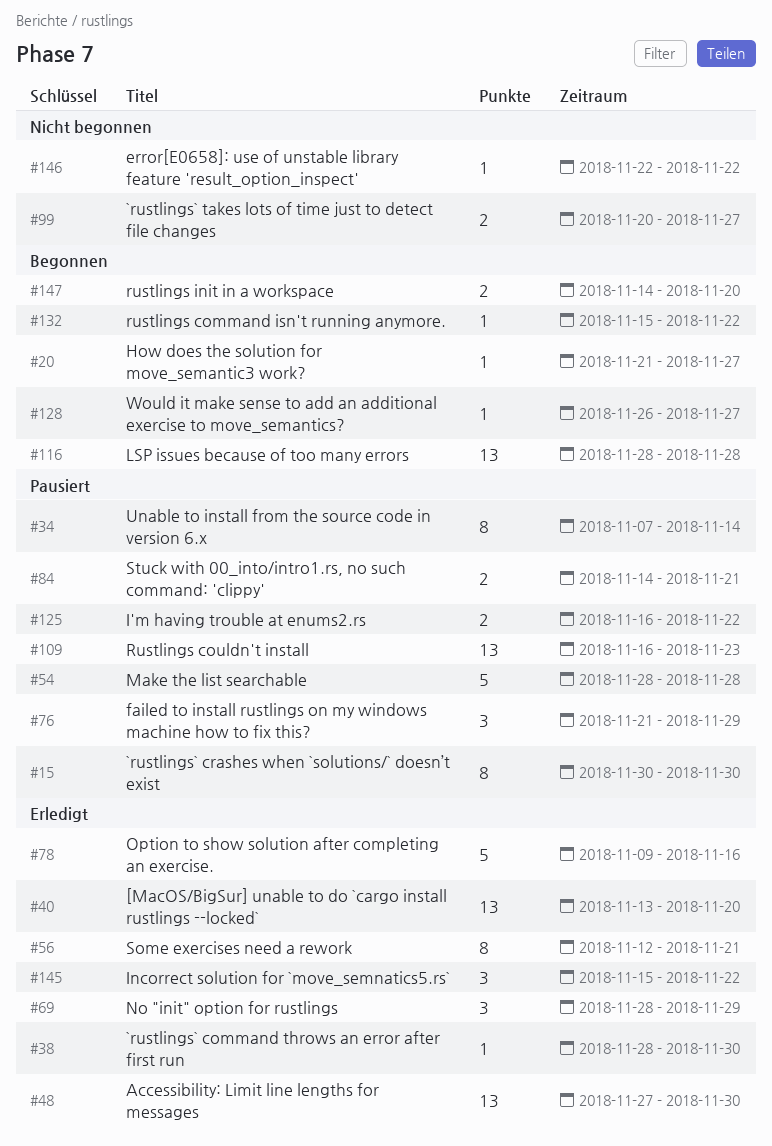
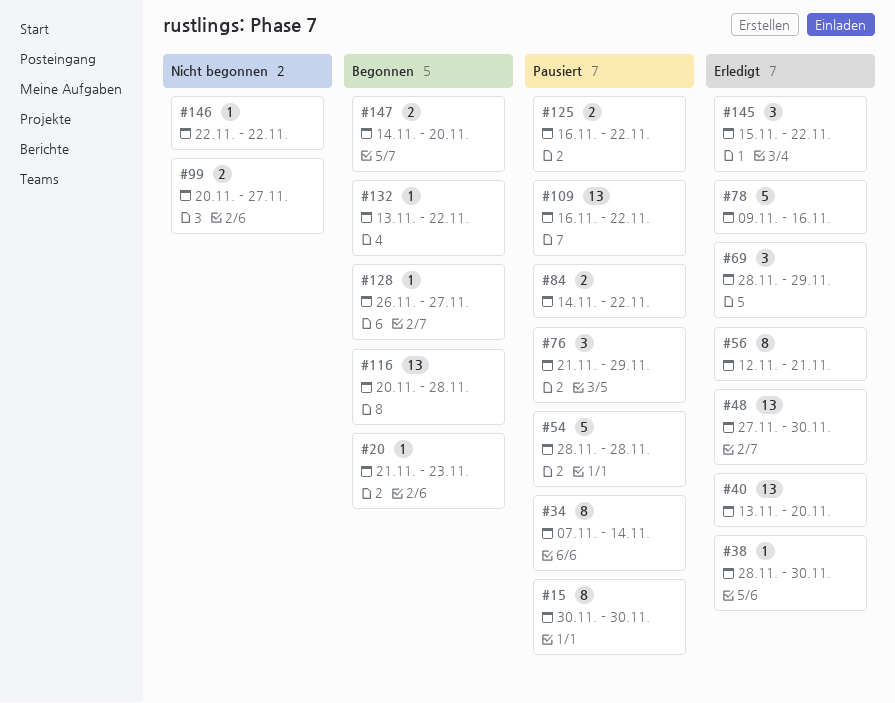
#20, due: Nov 27 -> Nov 23
#84, due: Nov 21 -> Nov 22
#109, due: Nov 23 -> Nov 22
#116, start: Nov 28 -> Nov 20
#132, start: Nov 15 -> Nov 13

